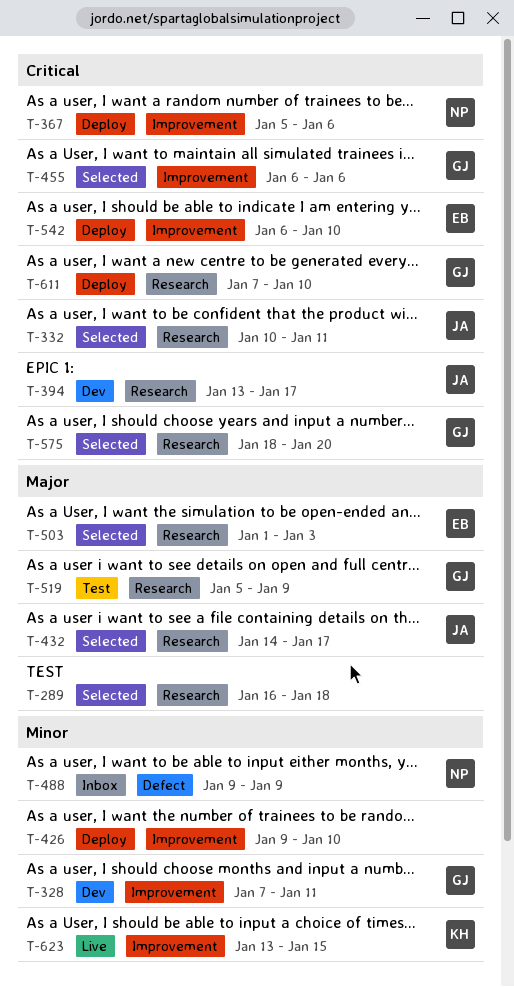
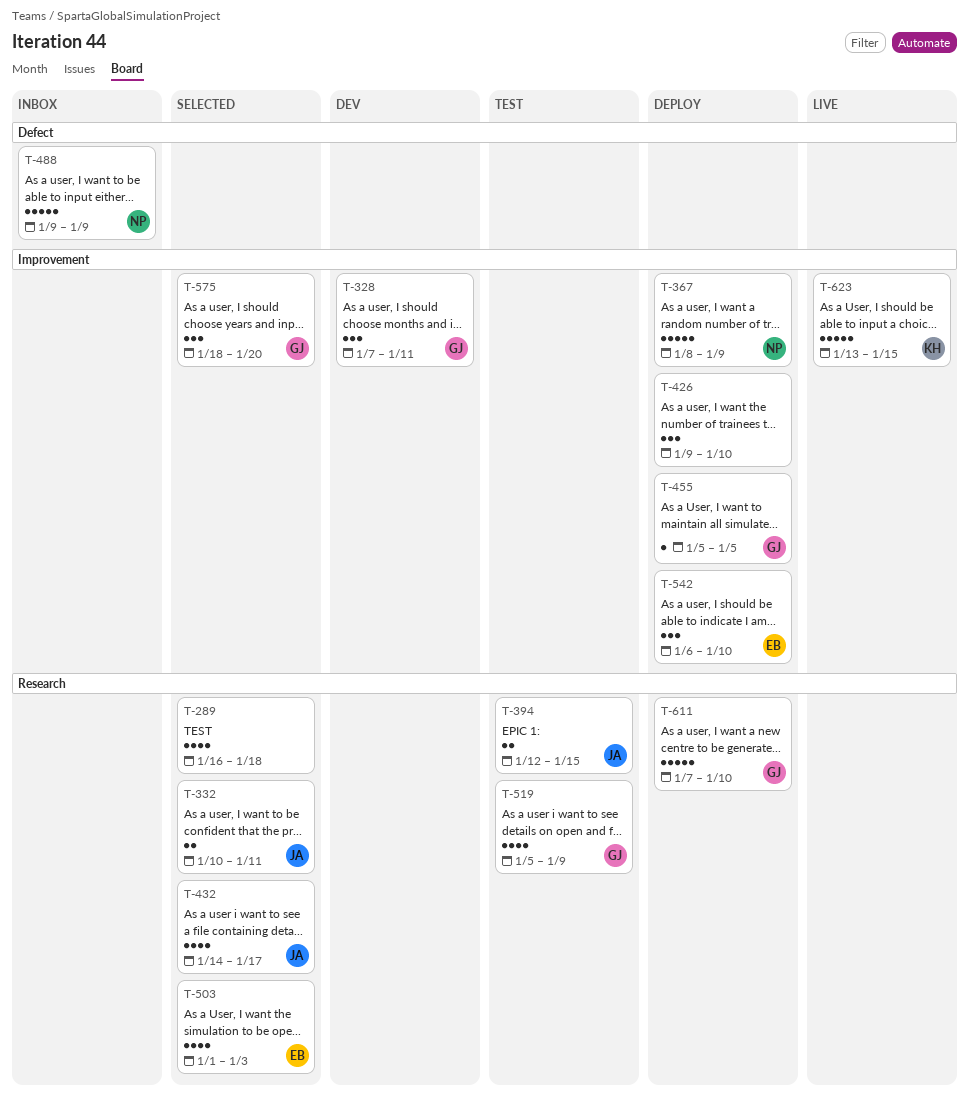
T-367, start: Jan 5 -> Jan 8
T-367, due: Jan 6 -> Jan 9
T-394, status: Dev -> Test
T-394, start: Jan 13 -> Jan 12
T-394, due: Jan 17 -> Jan 15
T-455, status: Selected -> Deploy
T-455, start: Jan 6 -> Jan 5
T-455, due: Jan 6 -> Jan 5
T-575, label: Research -> Improvement

